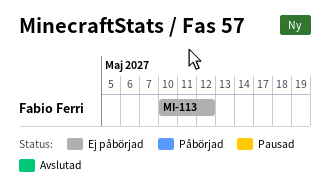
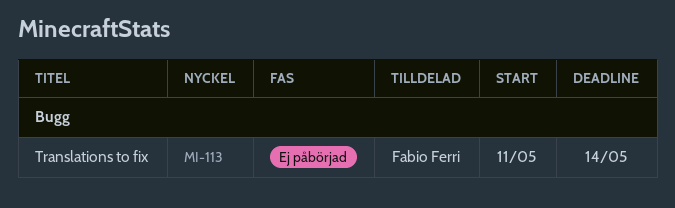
MI-113, start: May 10 -> May 11
MI-113, due: May 12 -> May 14

